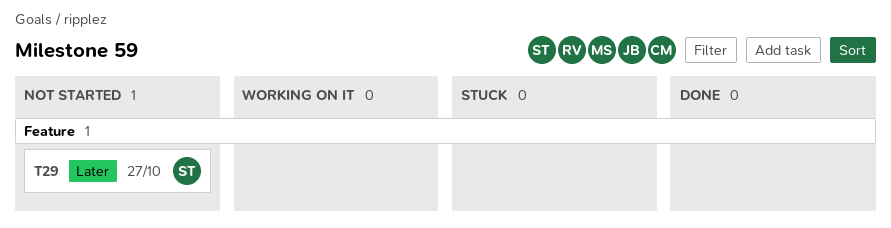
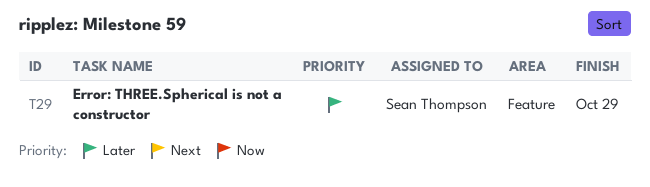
T29, due: Oct 27 -> Oct 29

